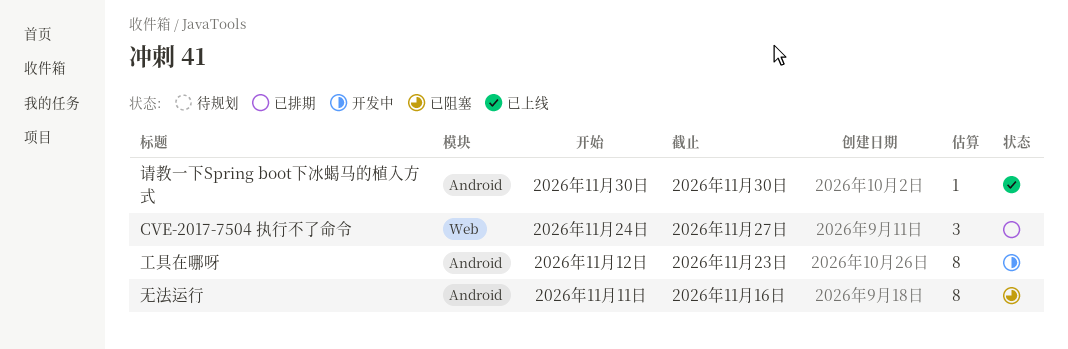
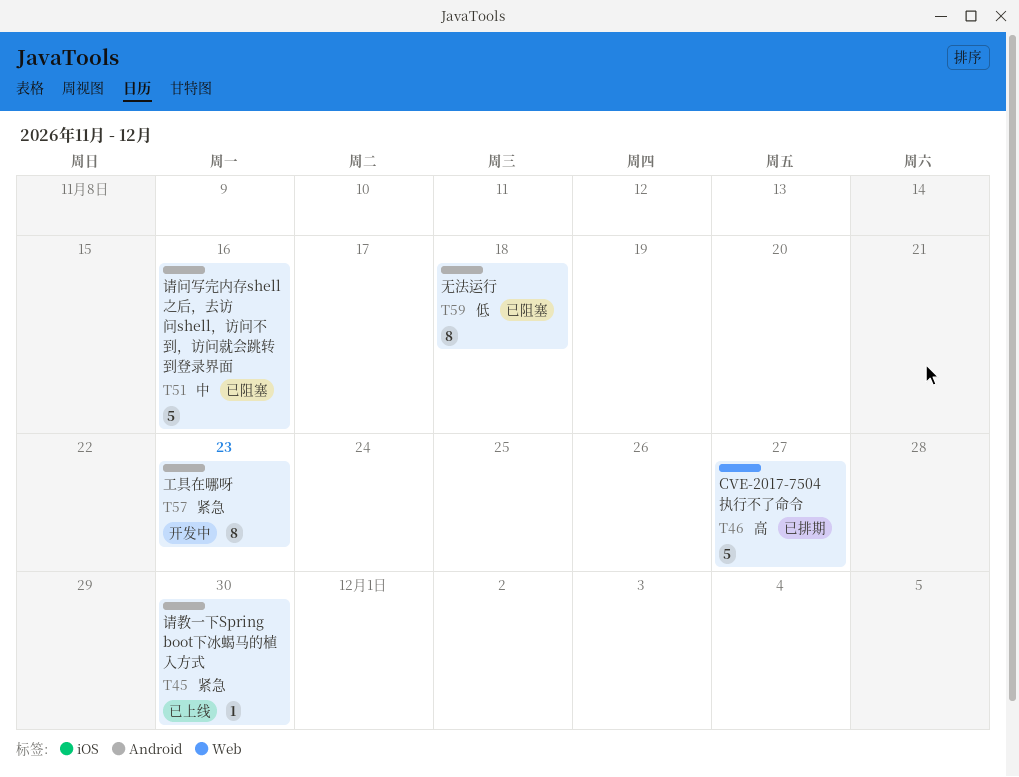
CVE-2017-7504 执行不了命令, estimate: 3 -> 5
无法运行, due: Nov 16 -> Nov 18
请问写完内存shell之后，去访问shell，访问不到，访问就会跳转到登录界面: none -> present

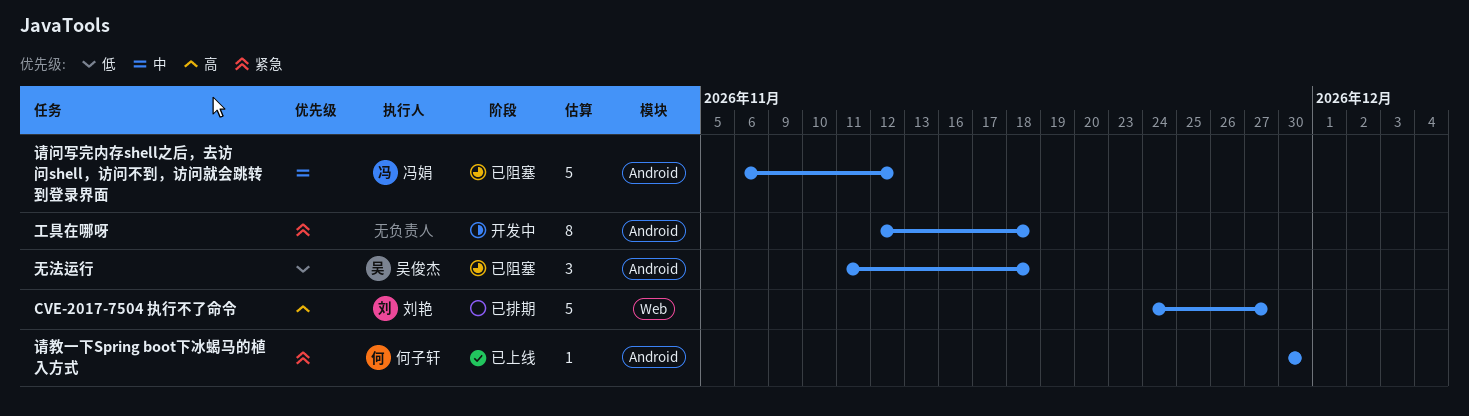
工具在哪呀, due: Nov 23 -> Nov 18
无法运行, estimate: 8 -> 3
请问写完内存shell之后，去访问shell，访问不到，访问就会跳转到登录界面, due: Nov 16 -> Nov 12

